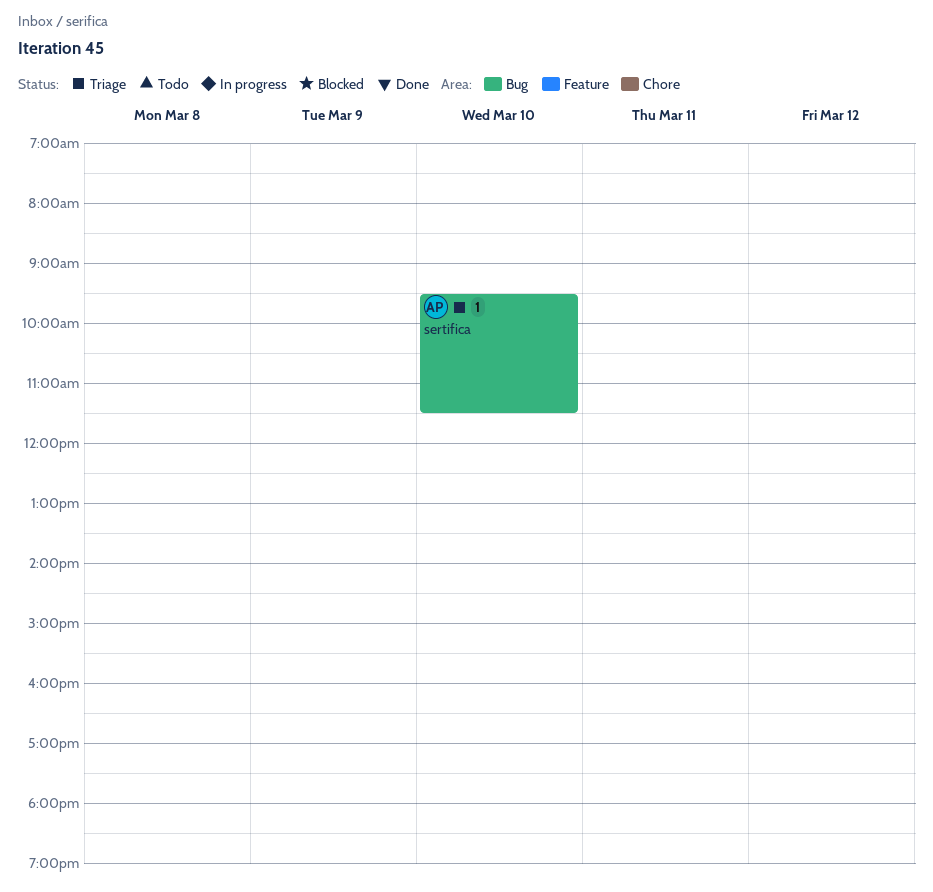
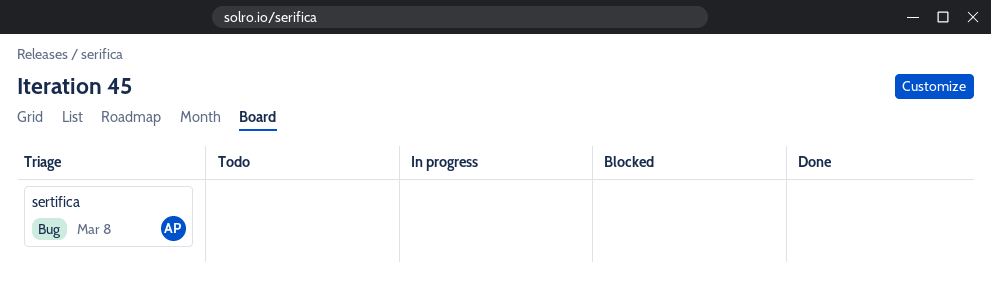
sertifica, day: Mar 10 -> Mar 8

